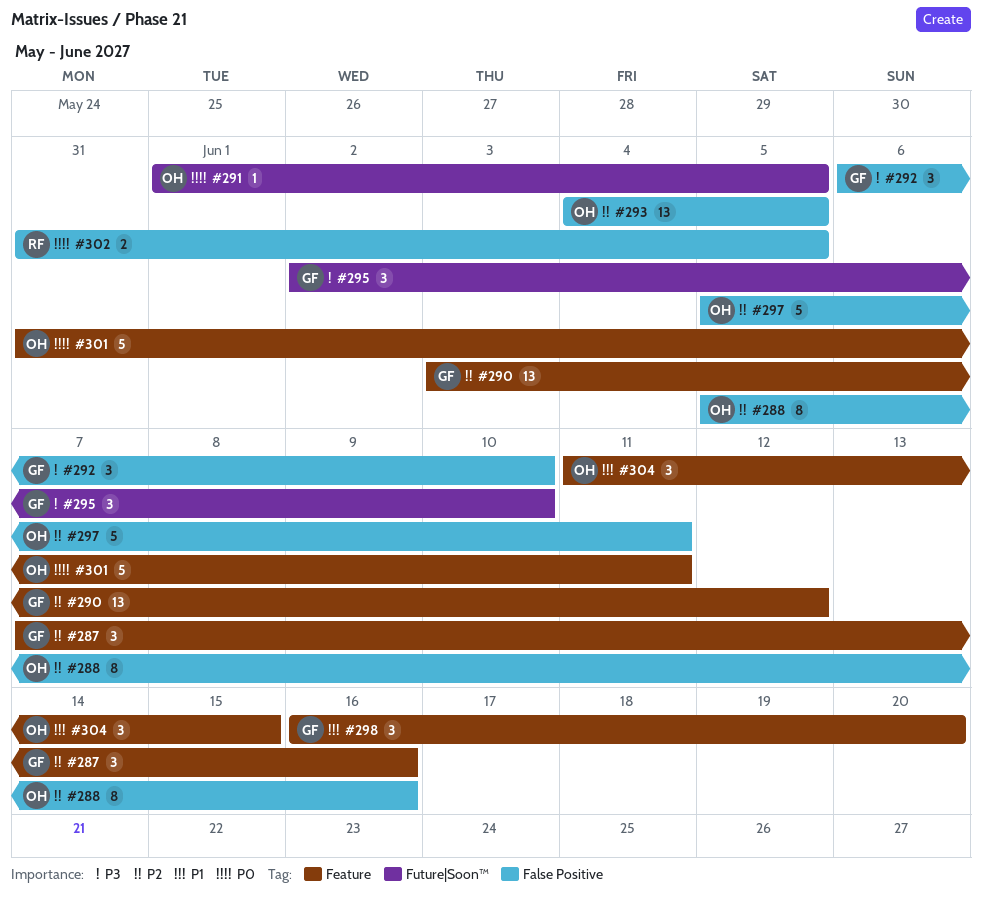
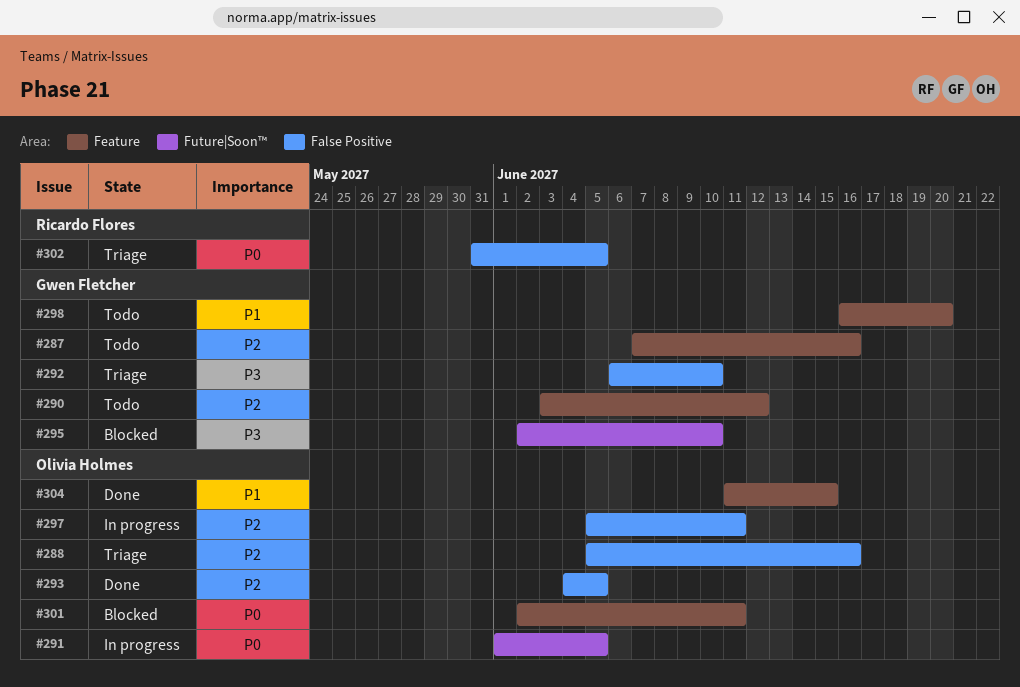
#301, start: May 31 -> Jun 2

